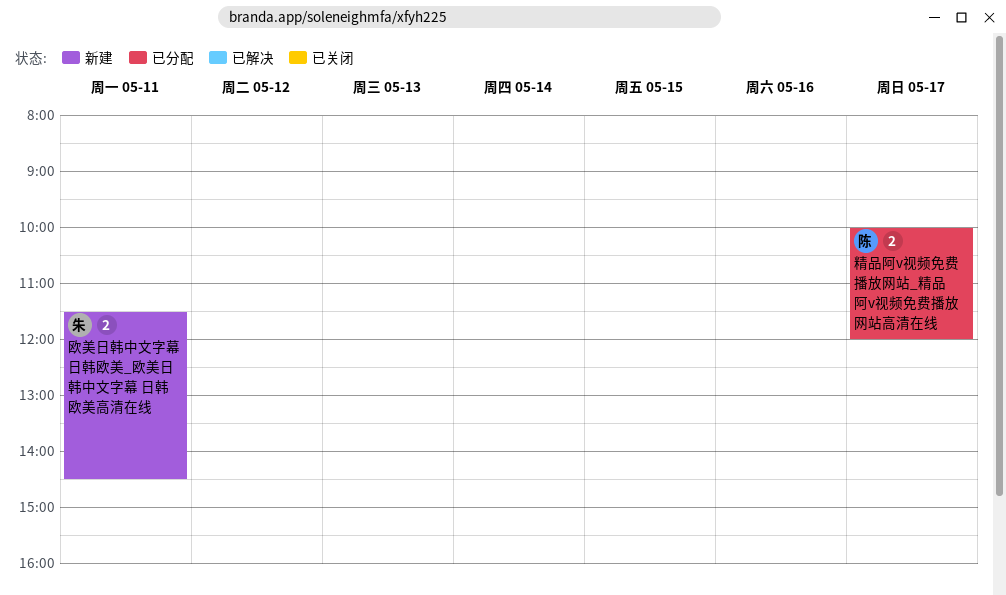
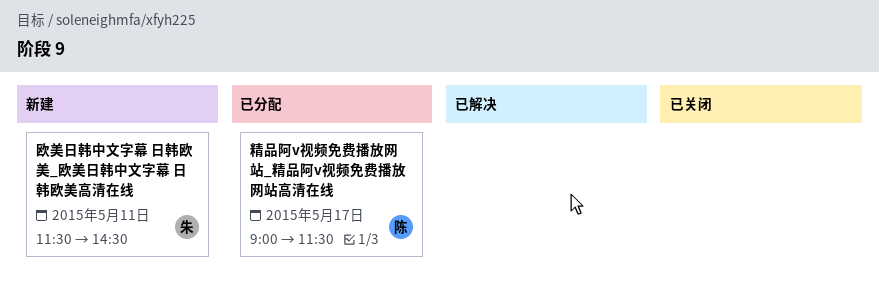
精品阿v视频免费播放网站_精品阿v视频免费播放网站高清在线, begins: 10:00 -> 09:00
精品阿v视频免费播放网站_精品阿v视频免费播放网站高清在线, ends: 12:00 -> 11:30

